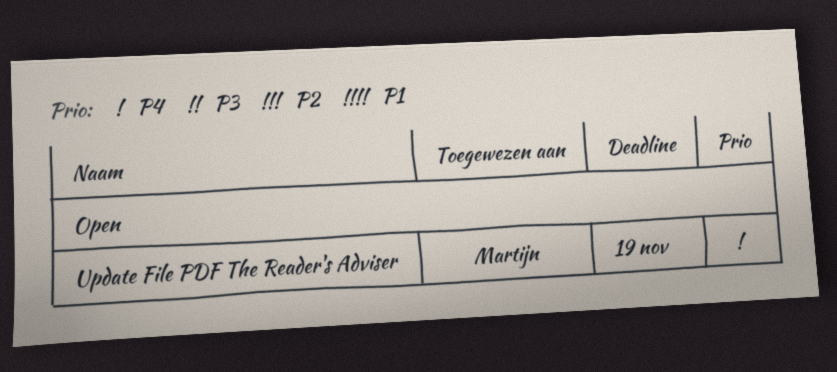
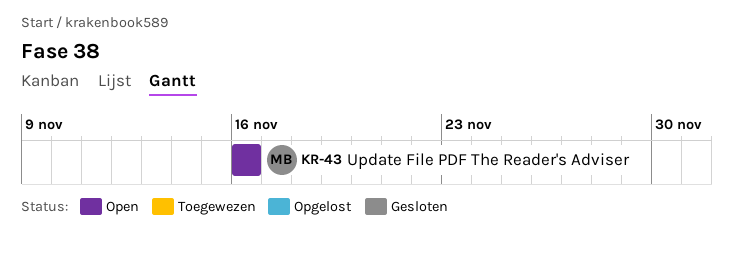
Update File PDF The Reader's Adviser, due: Nov 19 -> Nov 16

